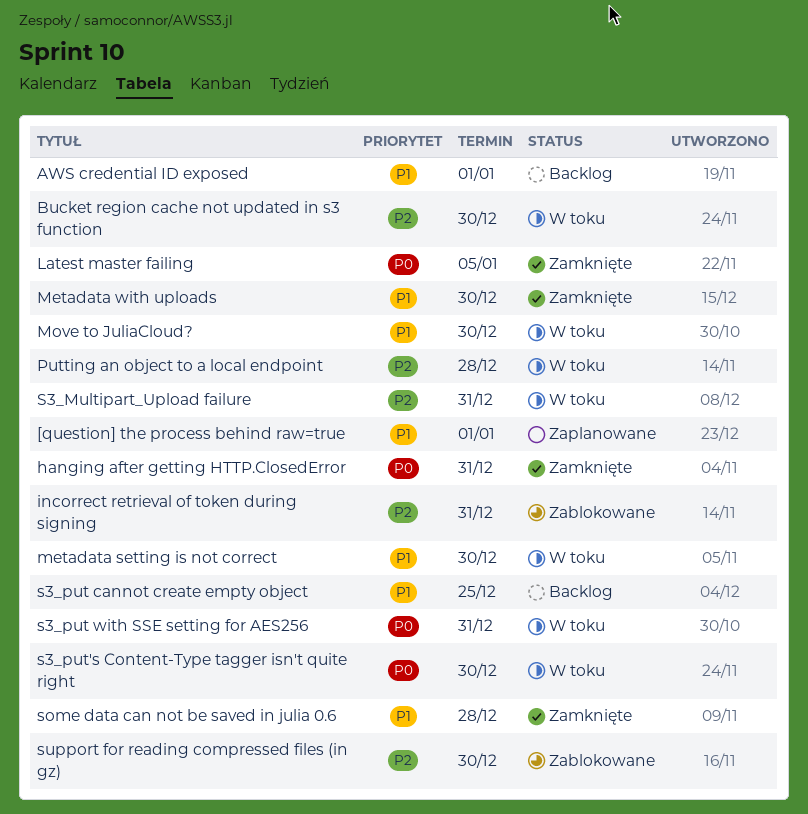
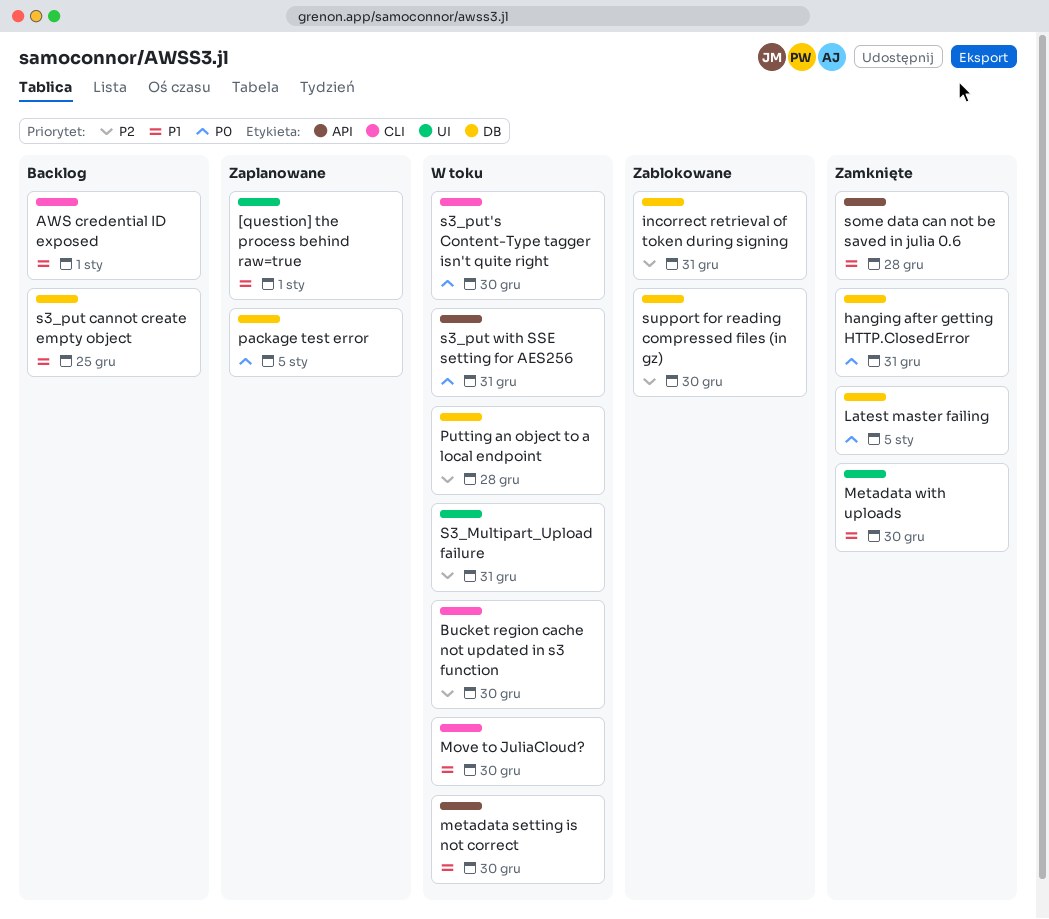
package test error: none -> present

